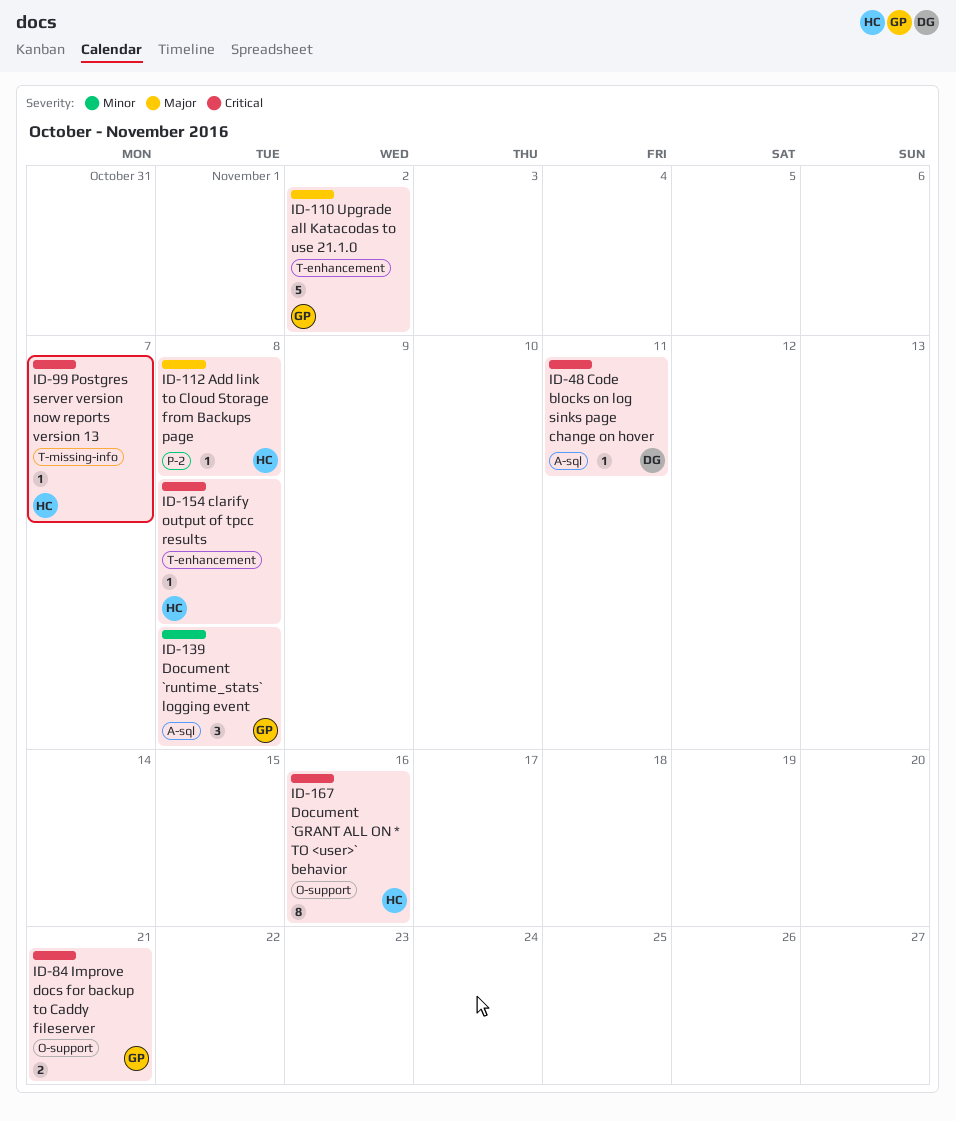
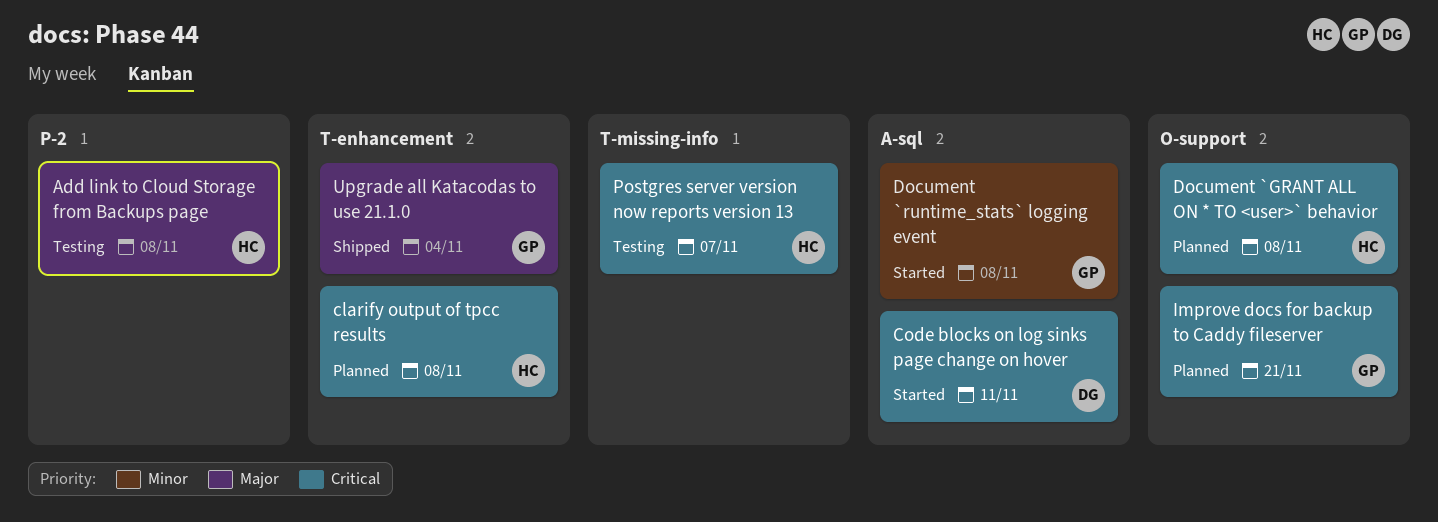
Document `GRANT ALL ON * TO <user>` behavior, due: Nov 16 -> Nov 8
Upgrade all Katacodas to use 21.1.0, due: Nov 2 -> Nov 4

